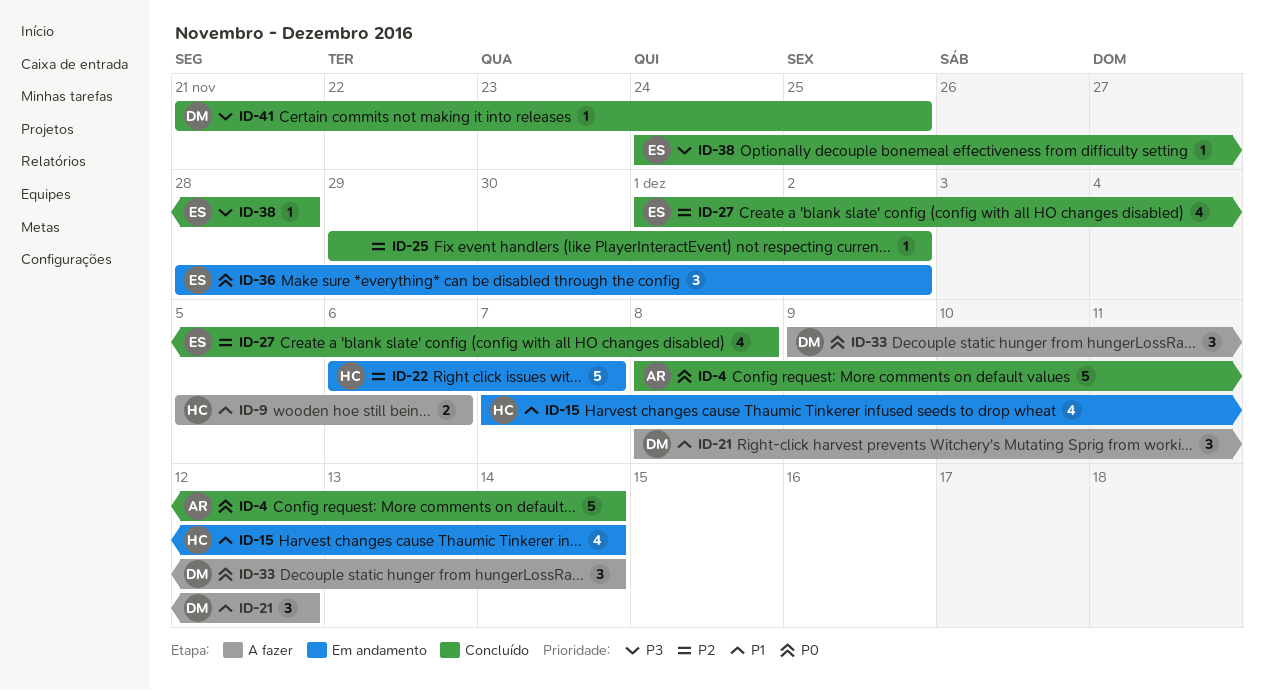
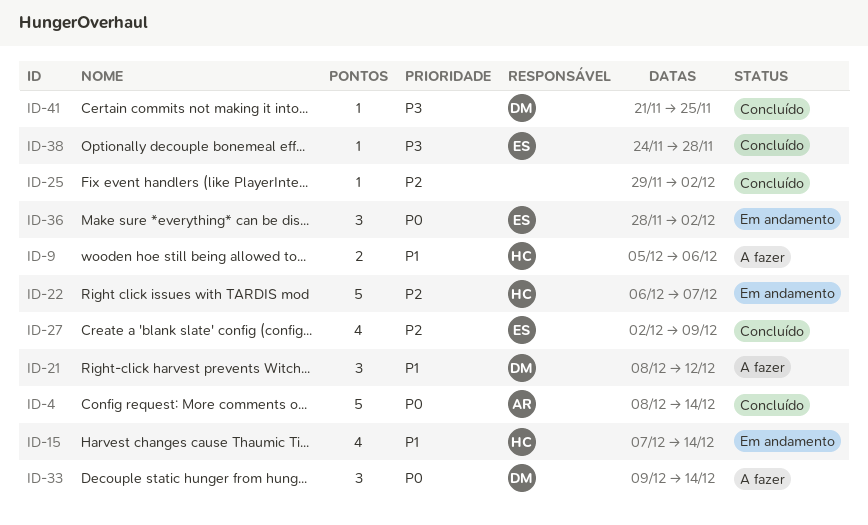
ID-27, start: Dec 1 -> Dec 2
ID-27, due: Dec 8 -> Dec 9

